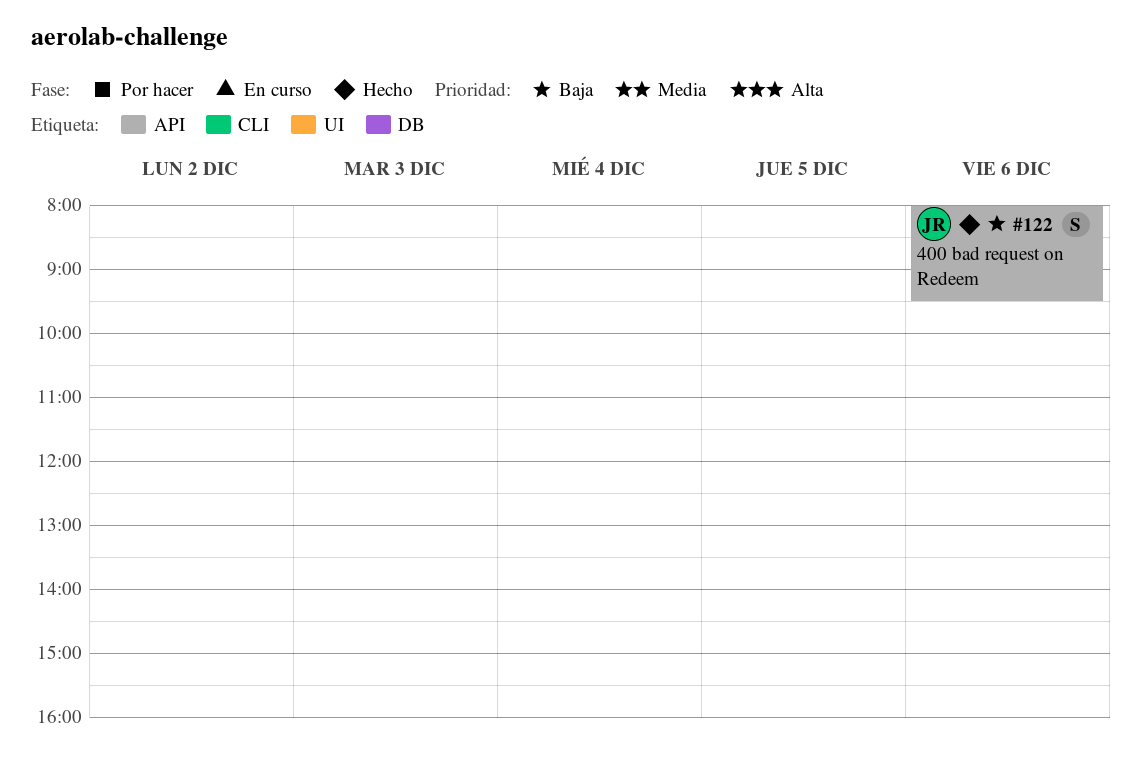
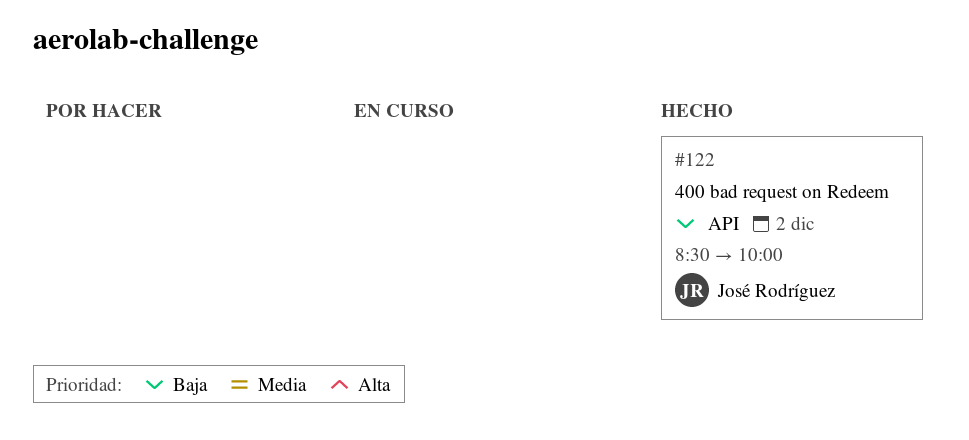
#122, day: Dec 6 -> Dec 2
#122, begins: 08:00 -> 08:30
#122, ends: 09:30 -> 10:00

